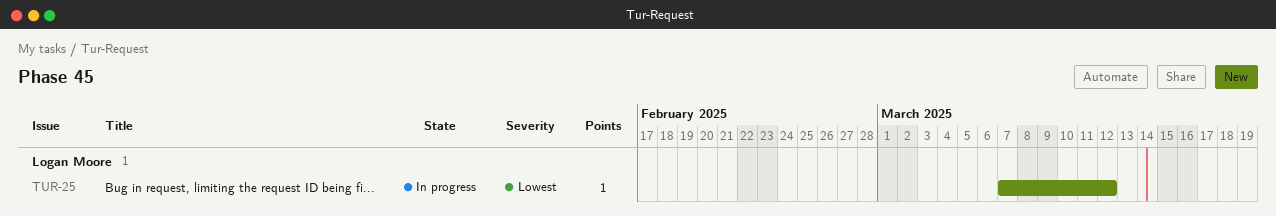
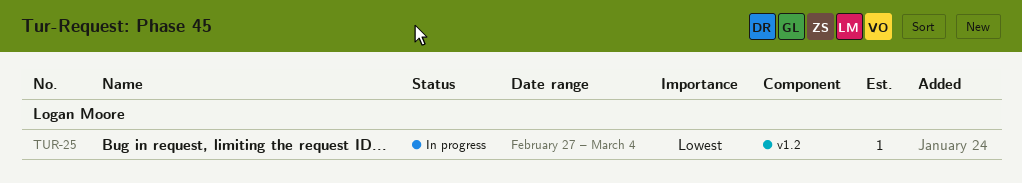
TUR-25, start: Mar 7 -> Feb 27
TUR-25, due: Mar 12 -> Mar 4

